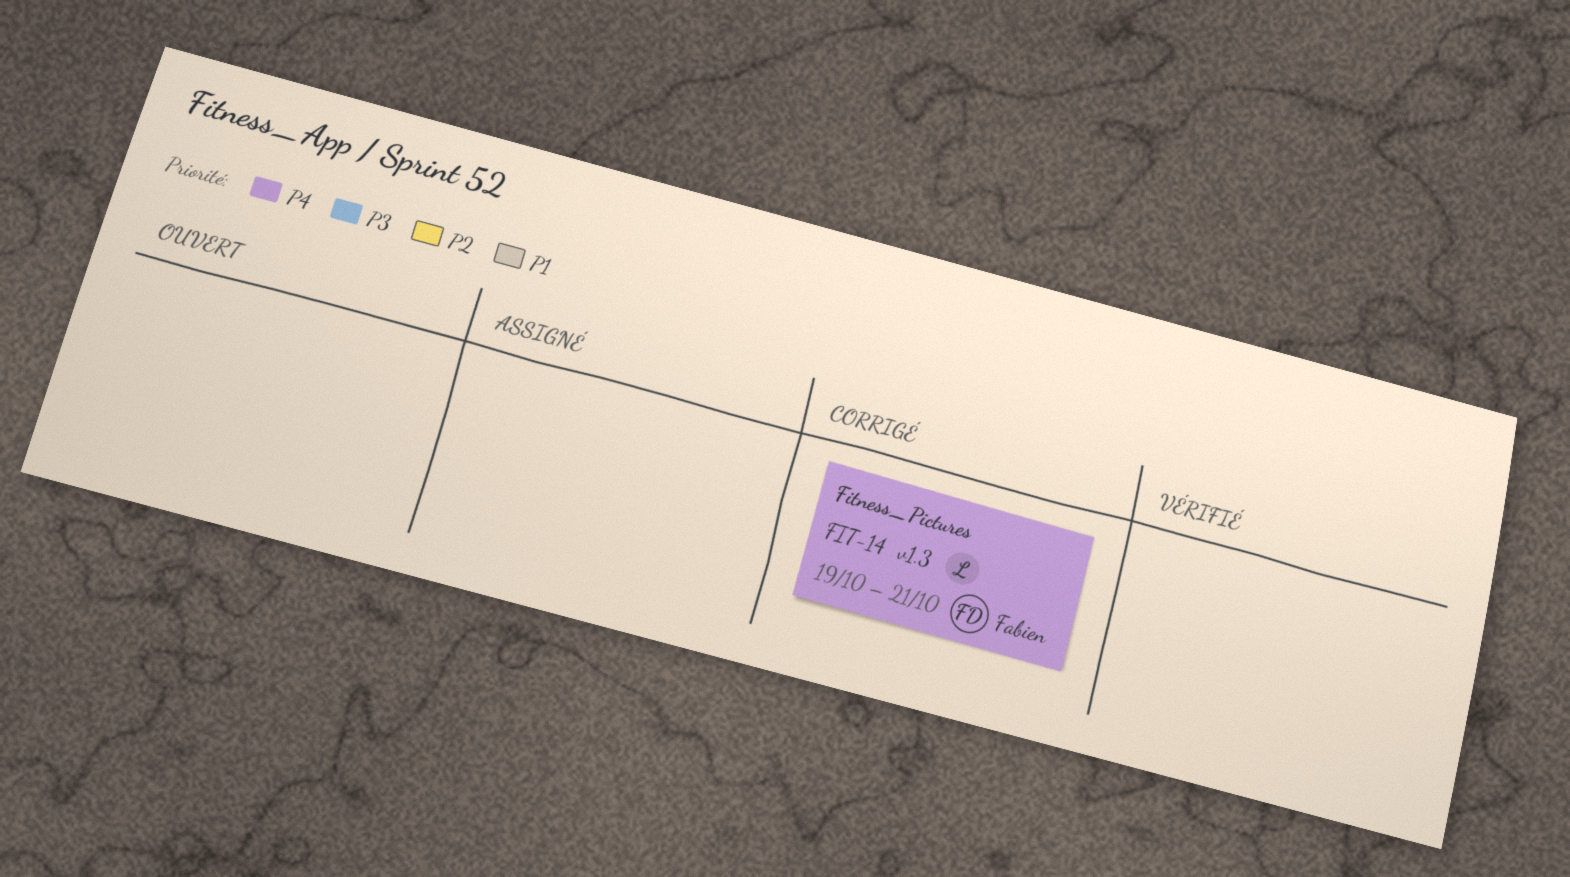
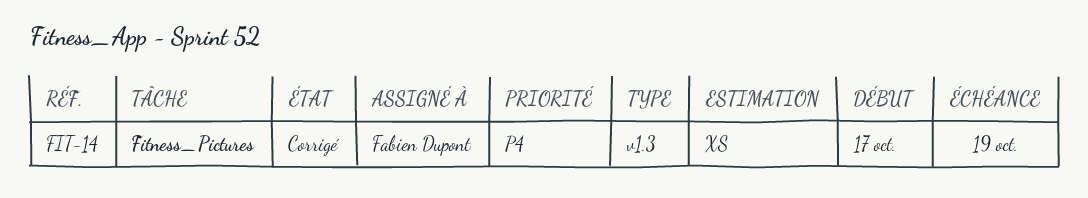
FIT-14, estimate: L -> XS
FIT-14, start: Oct 19 -> Oct 17
FIT-14, due: Oct 21 -> Oct 19

